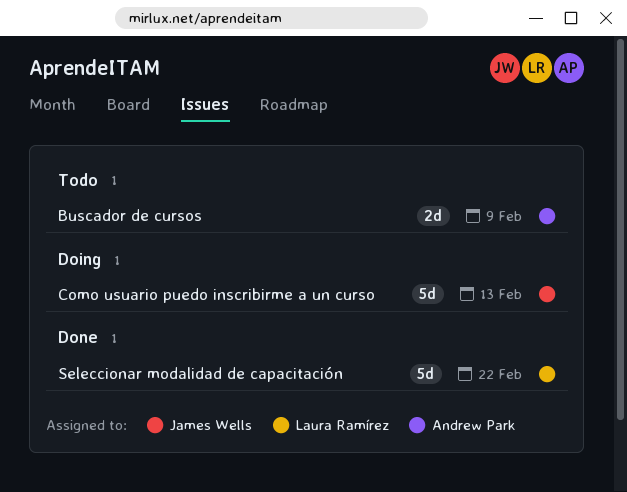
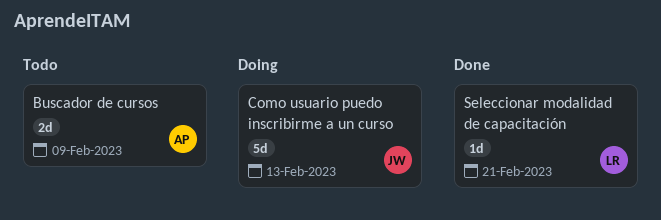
Seleccionar modalidad de capacitación, estimate: 5d -> 1d
Seleccionar modalidad de capacitación, due: Feb 22 -> Feb 21

